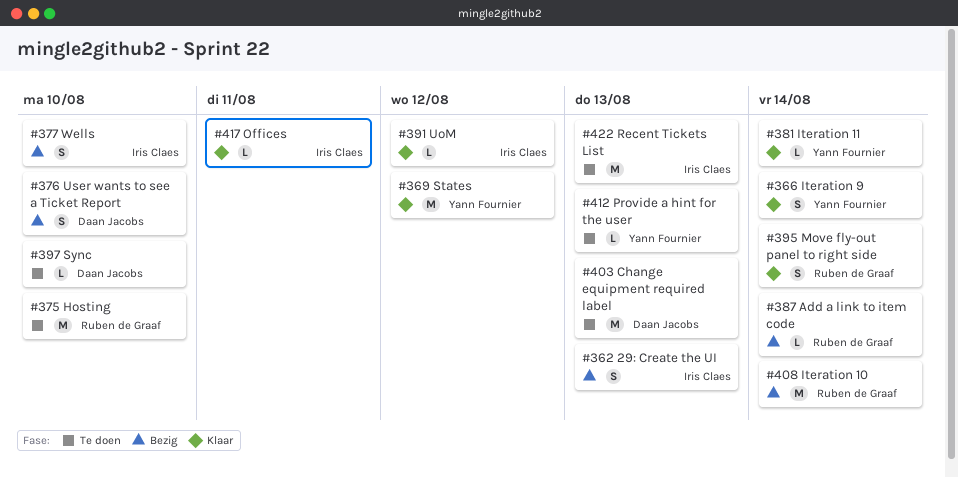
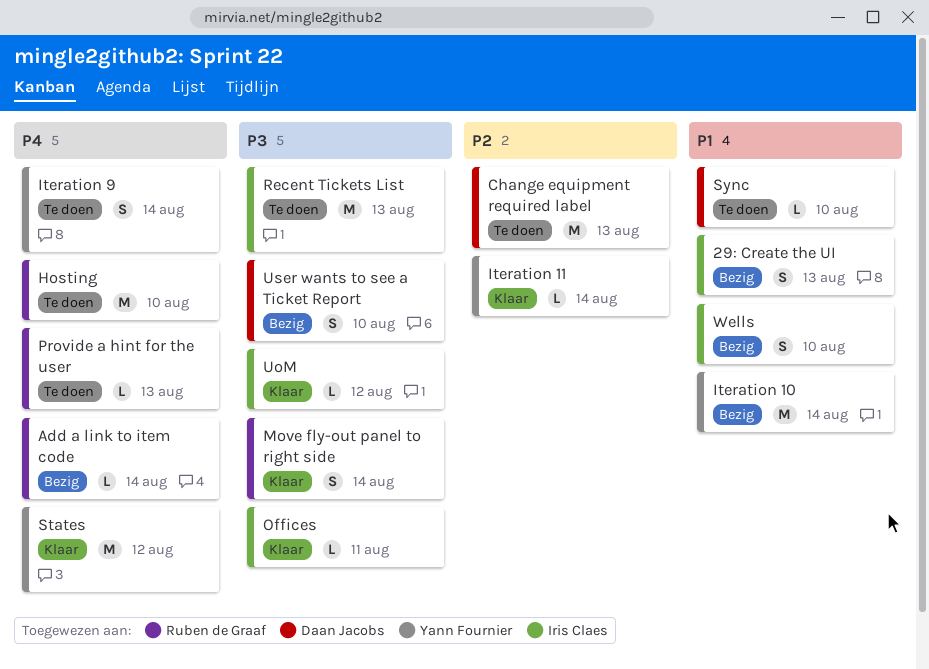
Iteration 10, owner: Ruben de Graaf -> Yann Fournier
Iteration 9, status: Klaar -> Te doen
Provide a hint for the user, owner: Yann Fournier -> Ruben de Graaf

